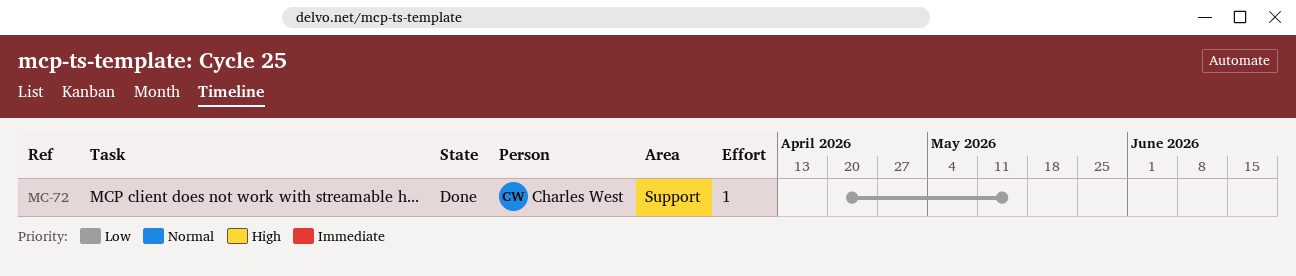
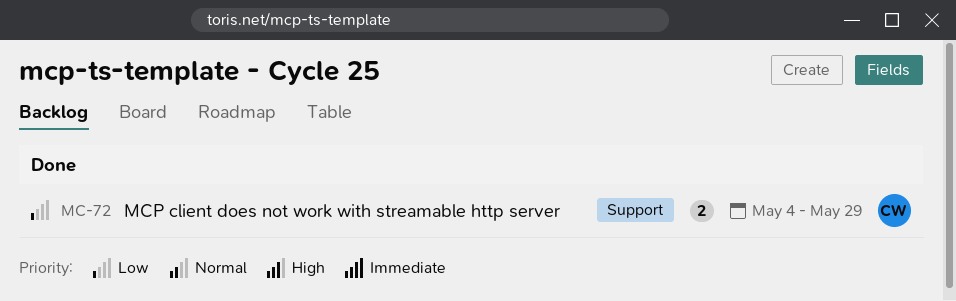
MC-72, estimate: 1 -> 2
MC-72, start: Apr 20 -> May 4
MC-72, due: May 15 -> May 29

